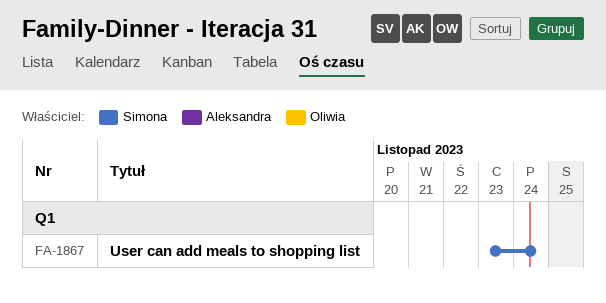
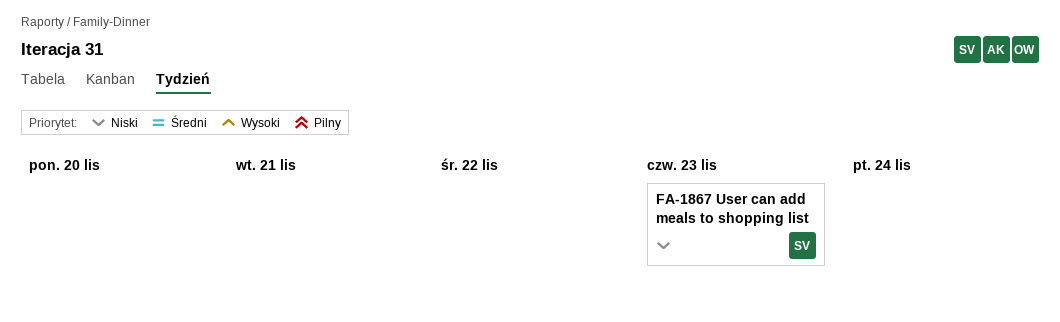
FA-1867, due: Nov 24 -> Nov 23

